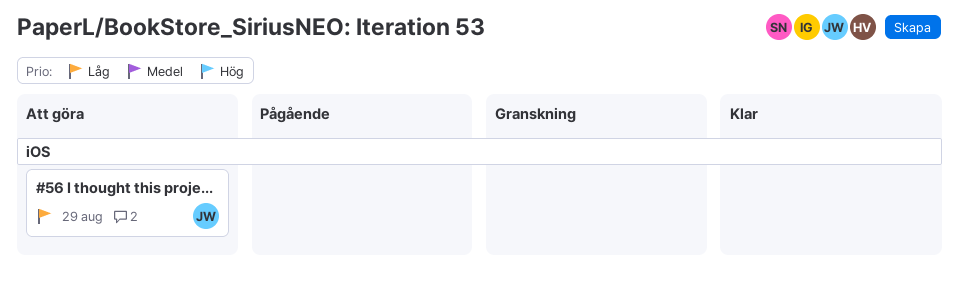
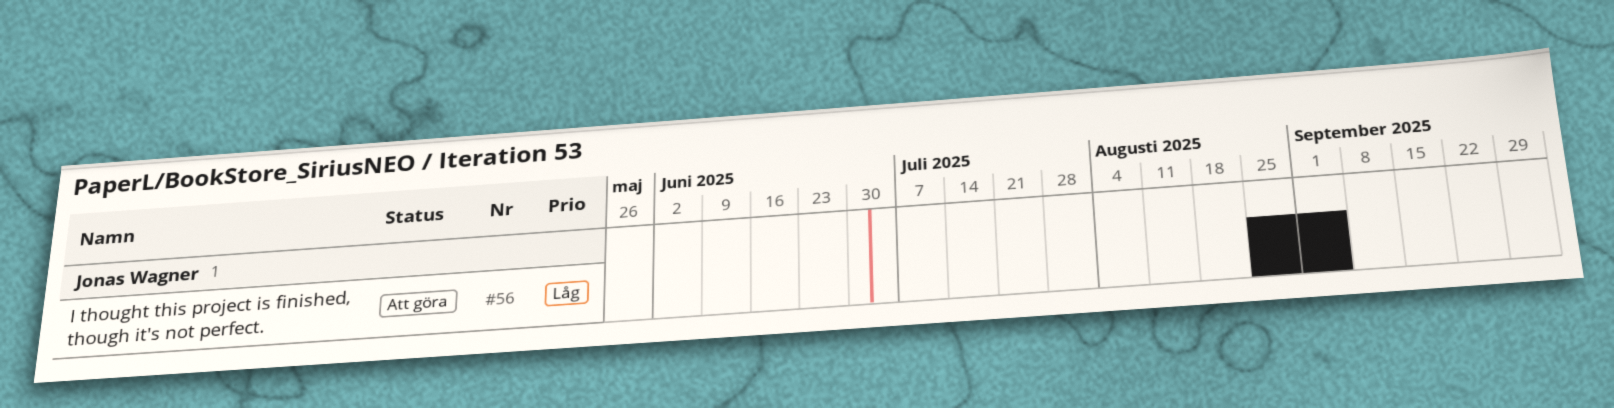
#56, due: Aug 29 -> Sep 5

